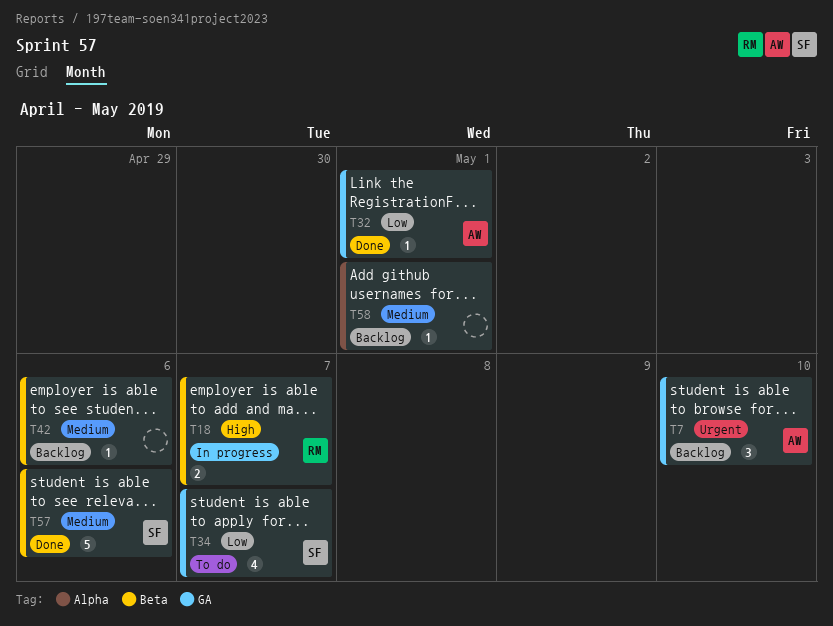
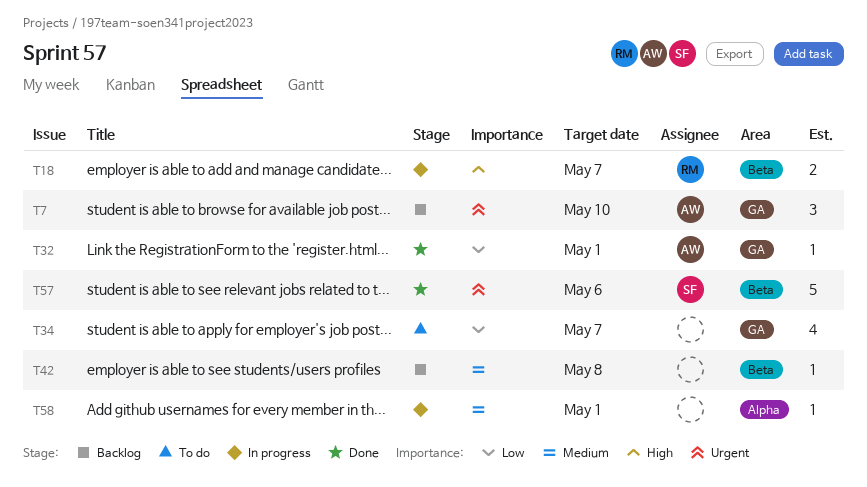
T34, owner: SF -> none
T42, due: May 6 -> May 8
T57, priority: Medium -> Urgent
T58, status: Backlog -> In progress

